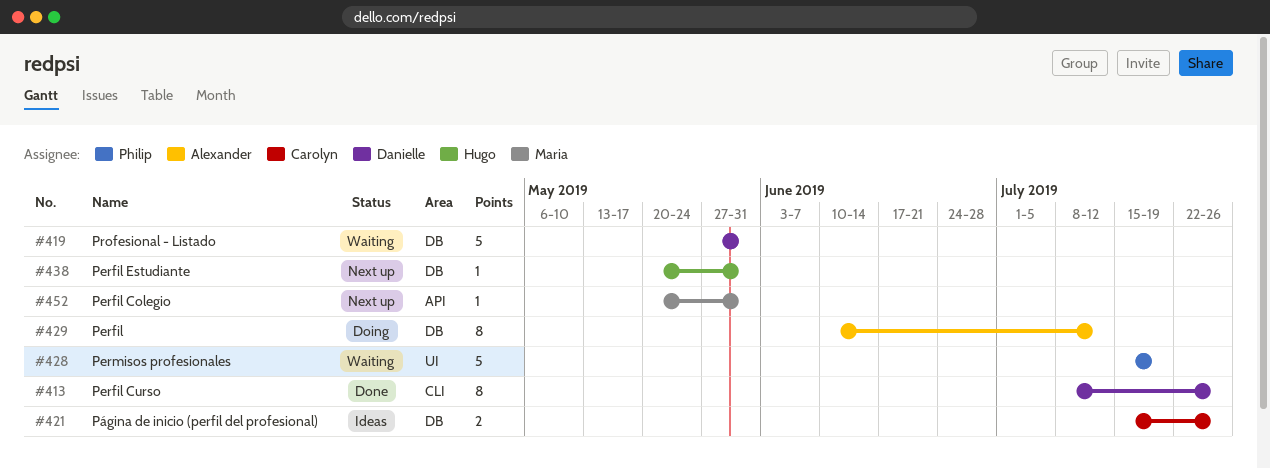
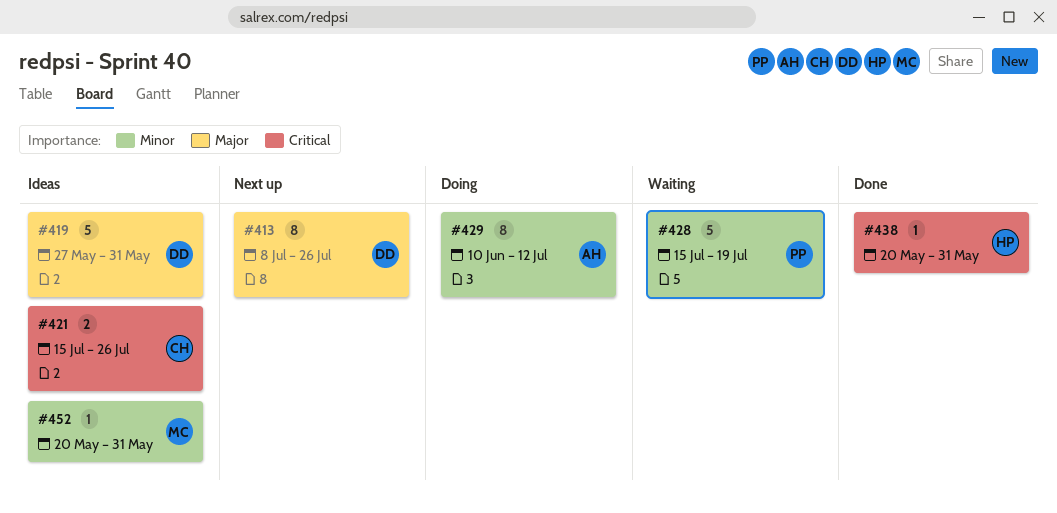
#413, status: Done -> Next up
#419, status: Waiting -> Ideas
#438, status: Next up -> Done
#452, status: Next up -> Ideas

